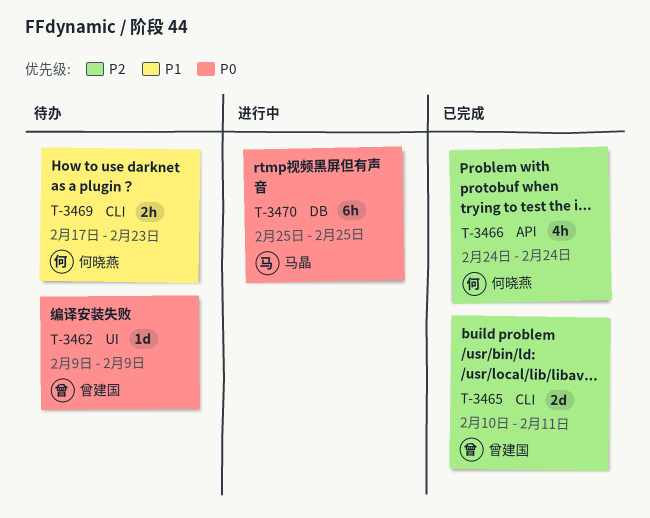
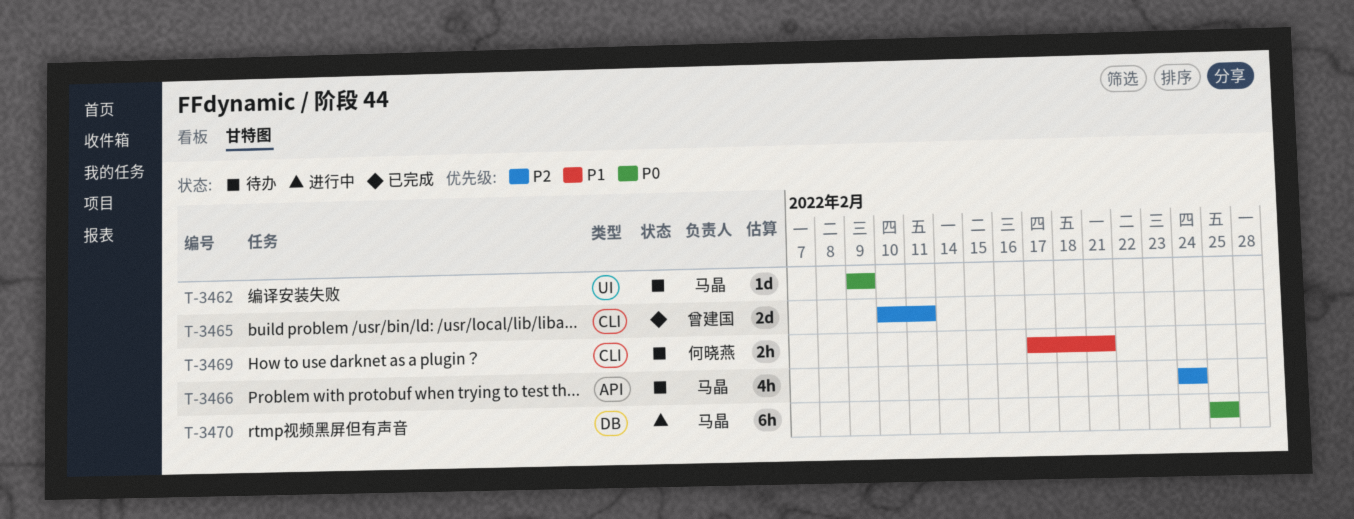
T-3462, owner: 曾建国 -> 马晶
T-3466, status: 已完成 -> 待办
T-3466, owner: 何晓燕 -> 马晶
T-3469, due: Feb 23 -> Feb 21

